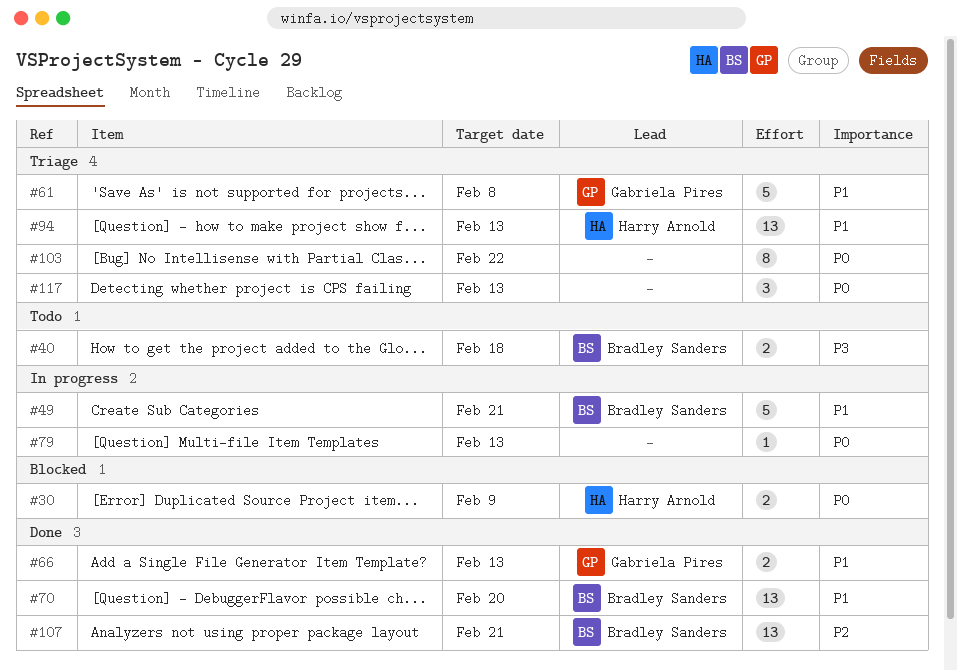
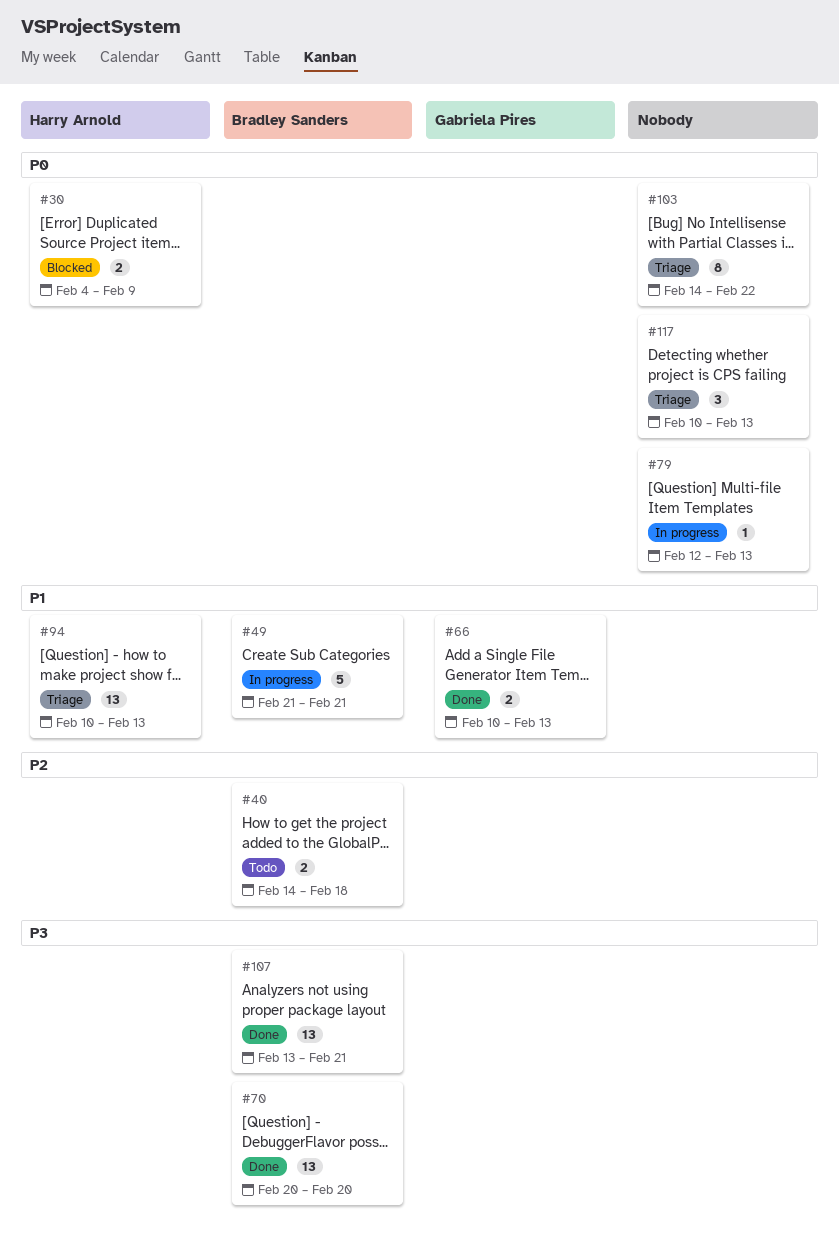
#40, priority: P3 -> P2
#61: present -> none
#70, priority: P1 -> P3
#107, priority: P2 -> P3

